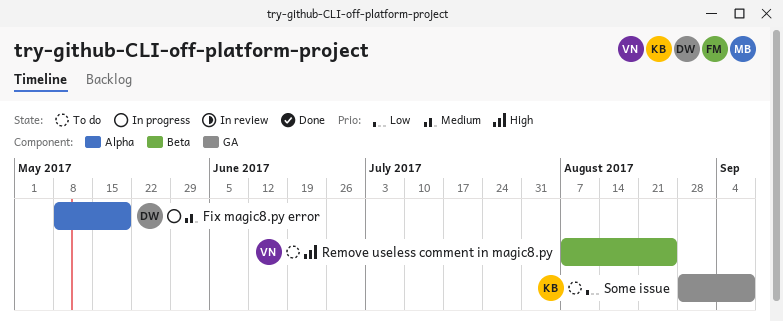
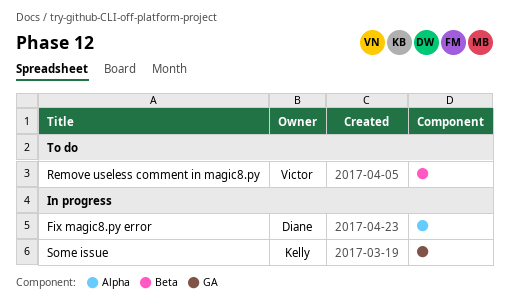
Some issue, status: To do -> In progress

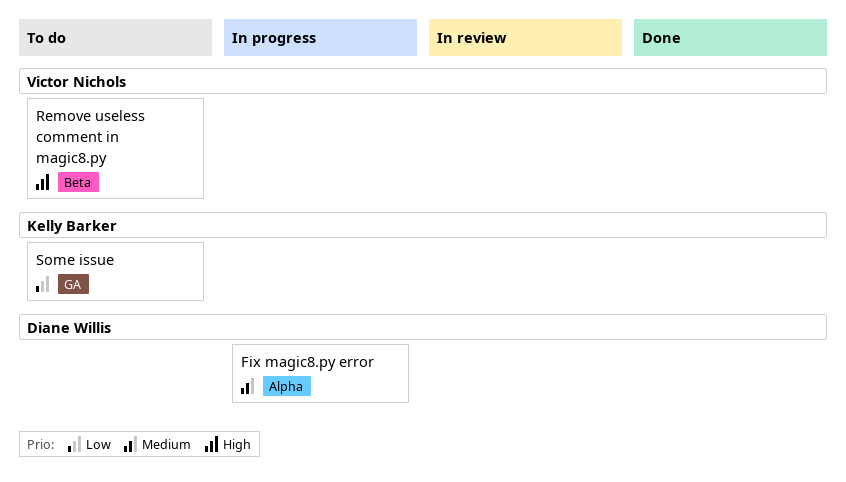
Some issue, status: In progress -> To do

